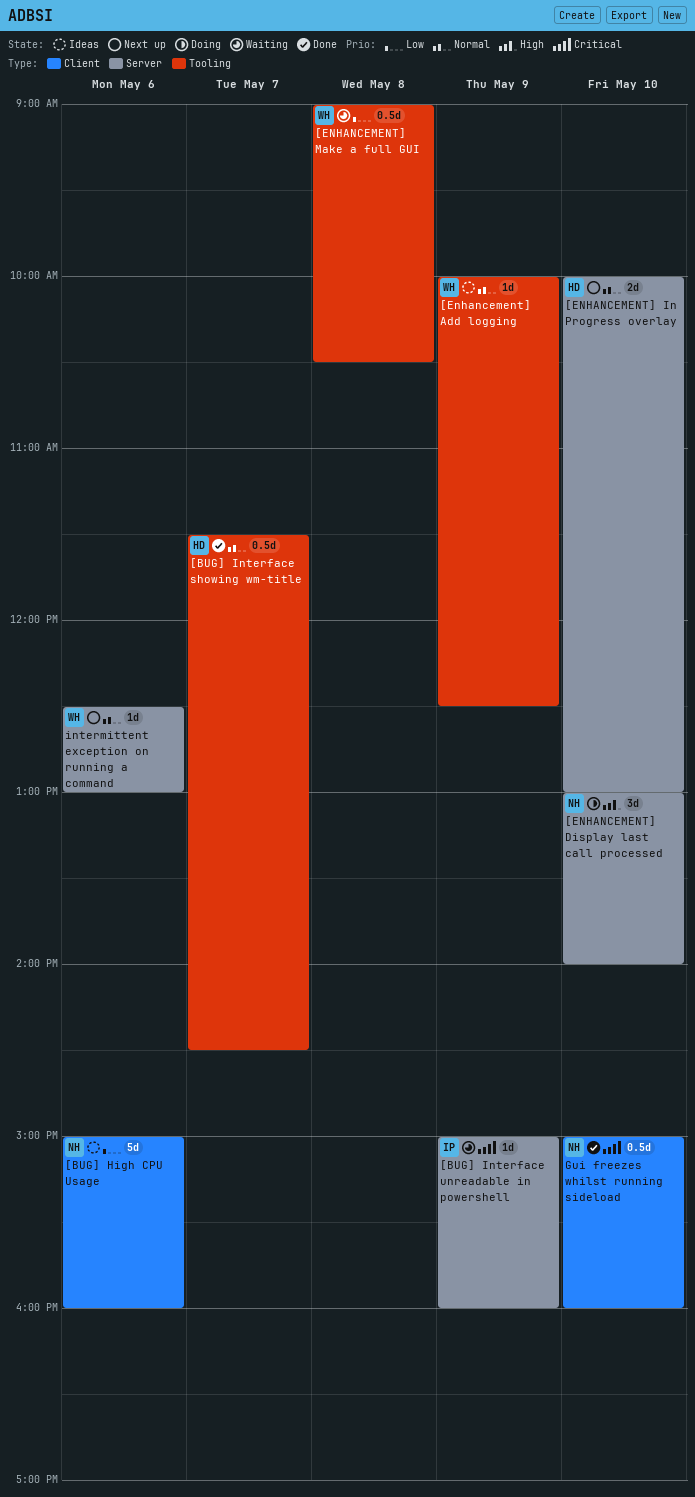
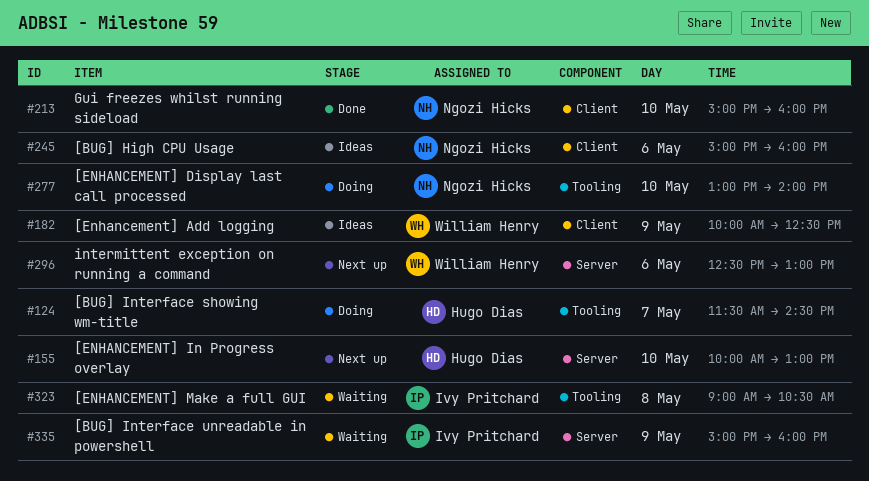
[BUG] Interface showing wm-title, status: Done -> Doing
[Enhancement] Add logging, label: Tooling -> Client
[ENHANCEMENT] Display last call processed, label: Server -> Tooling
[ENHANCEMENT] Make a full GUI, owner: William Henry -> Ivy Pritchard

